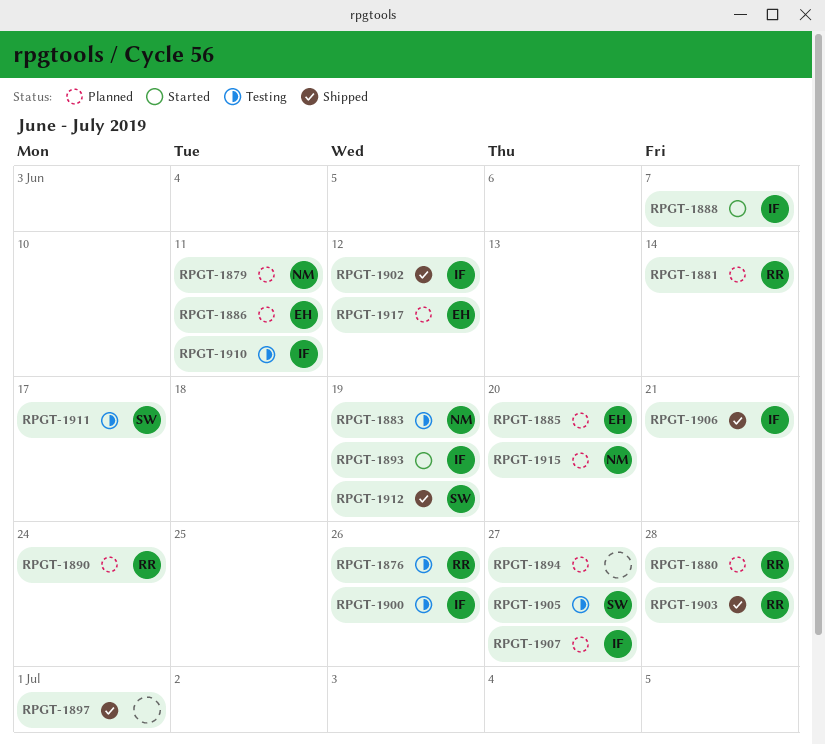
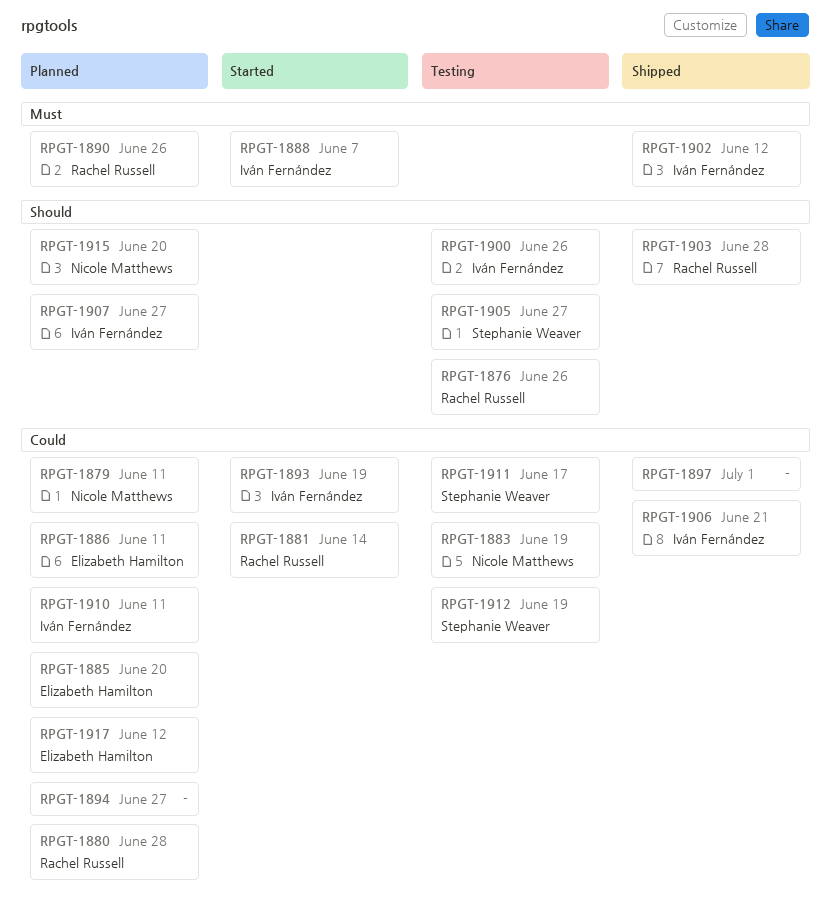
RPGT-1881, status: Planned -> Started
RPGT-1890, due: Jun 24 -> Jun 26
RPGT-1910, status: Testing -> Planned
RPGT-1912, status: Shipped -> Testing

